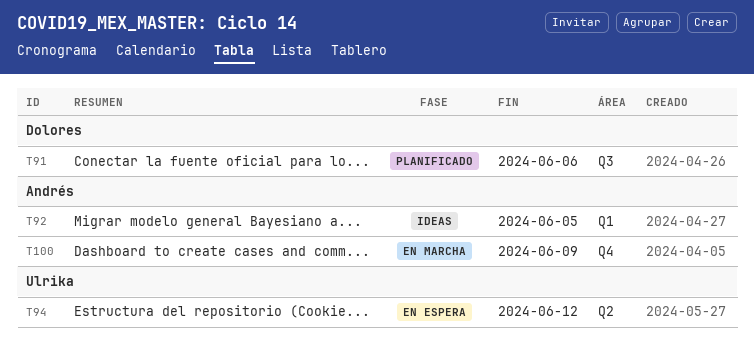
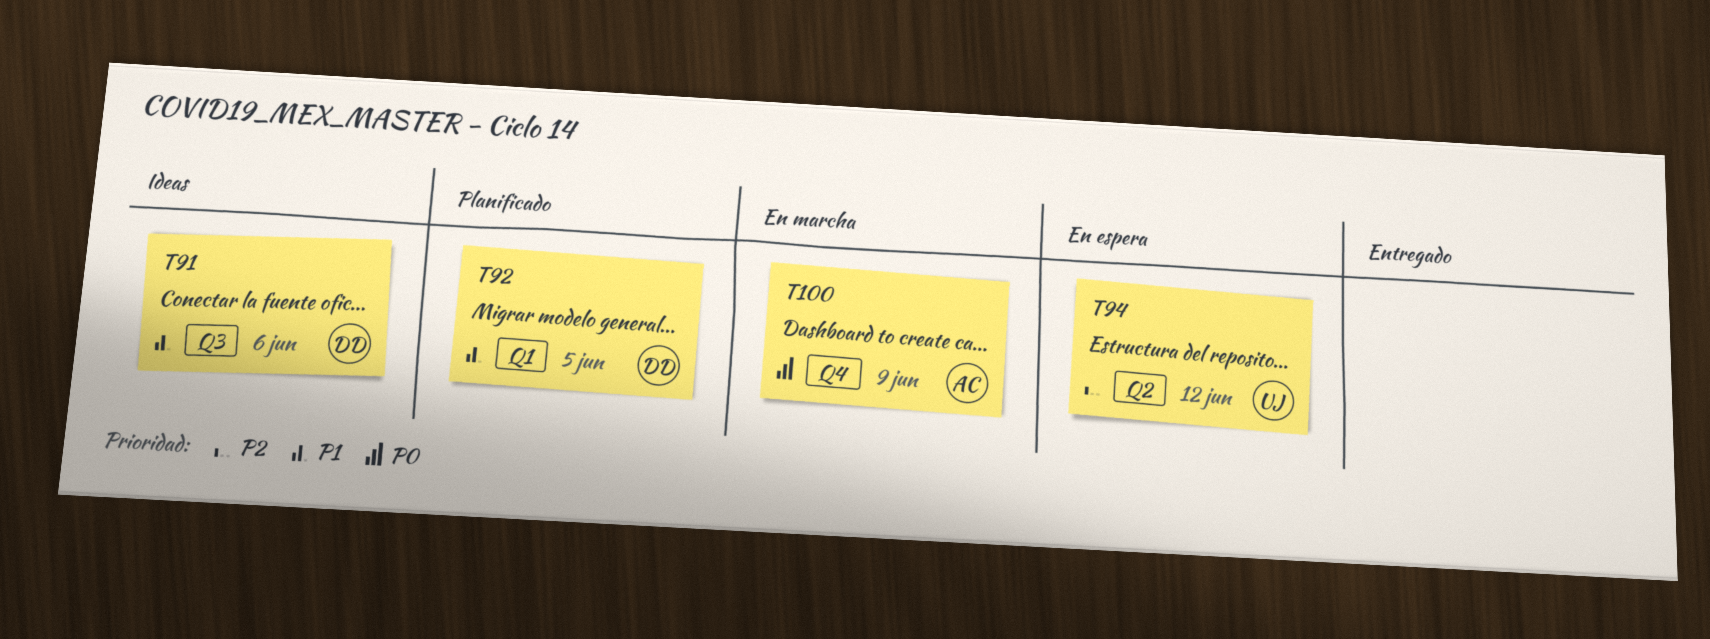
T91, status: Planificado -> Ideas
T92, status: Ideas -> Planificado
T92, owner: Andrés -> Dolores

